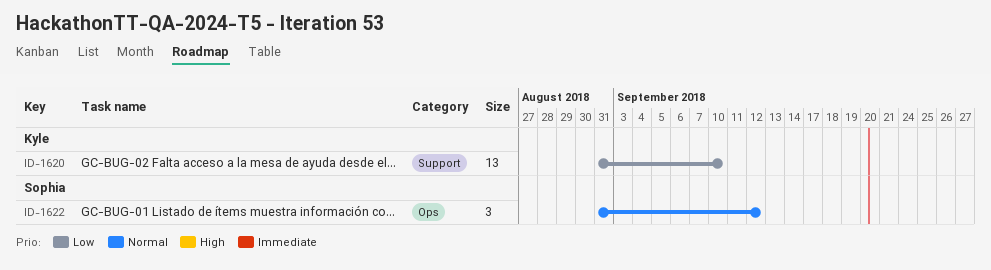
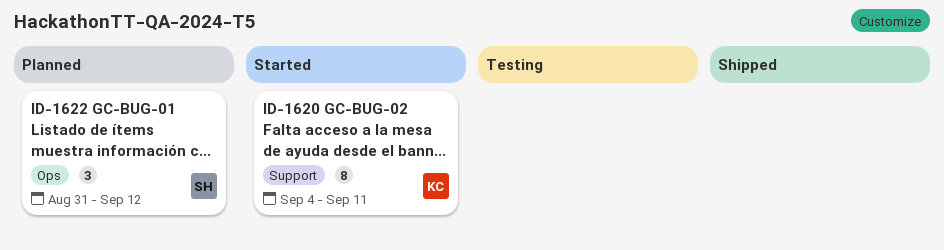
ID-1620, estimate: 13 -> 8
ID-1620, start: Aug 31 -> Sep 4
ID-1620, due: Sep 10 -> Sep 11

